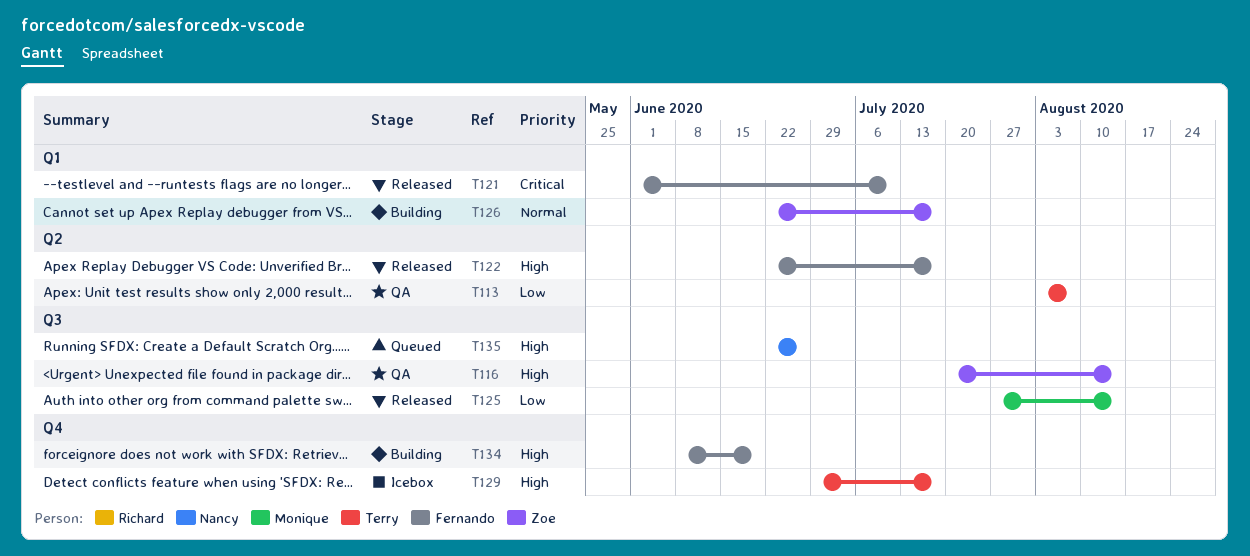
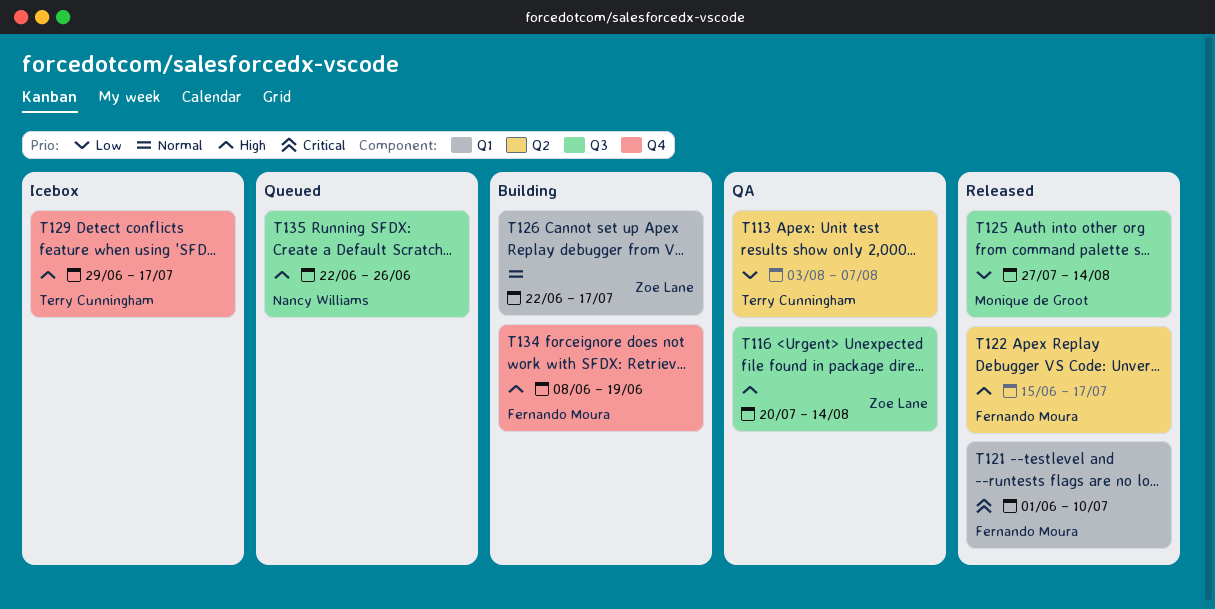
T122, start: Jun 22 -> Jun 15

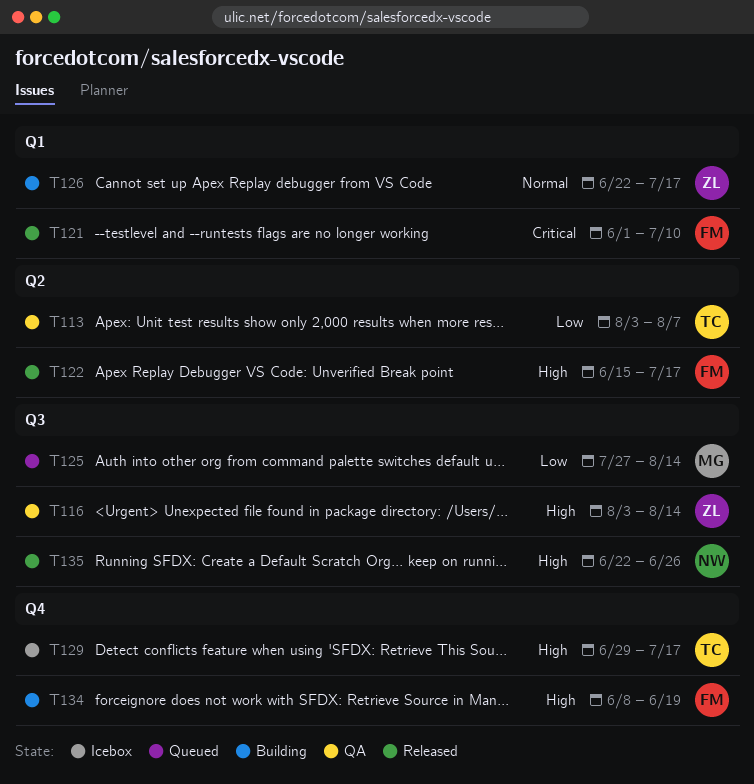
T116, start: Jul 20 -> Aug 3
T125, status: Released -> Queued
T135, status: Queued -> Released

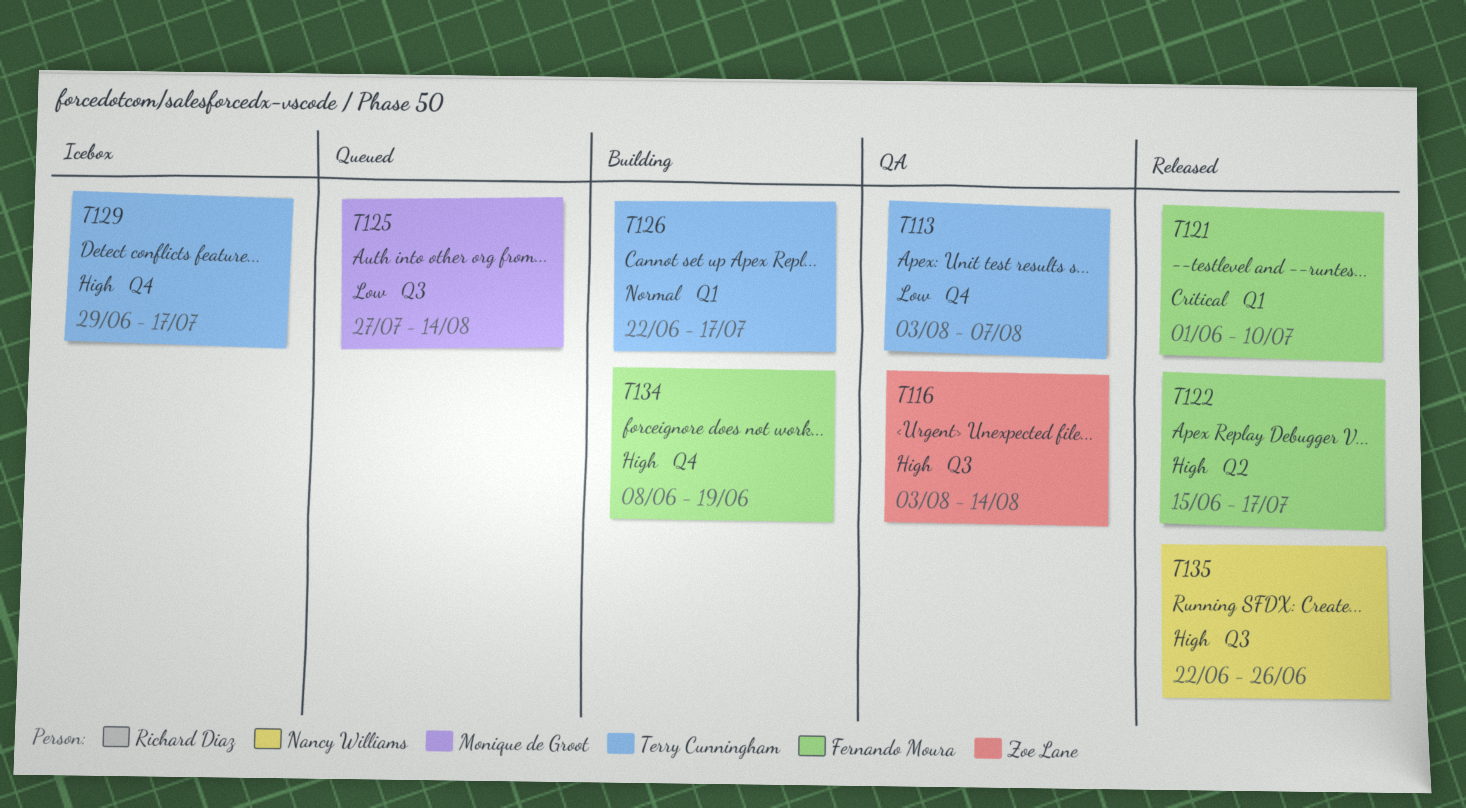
T113, label: Q2 -> Q4
T126, owner: Zoe Lane -> Terry Cunningham

